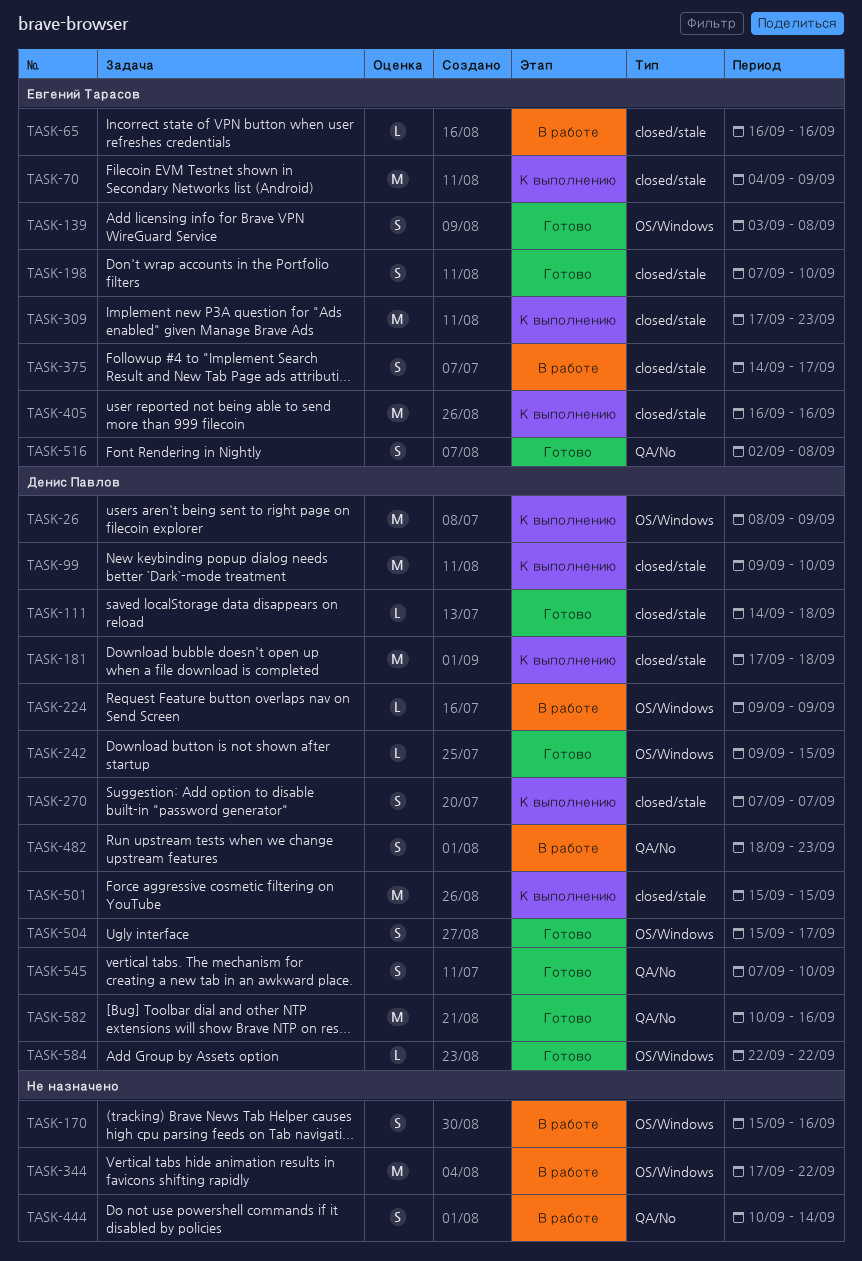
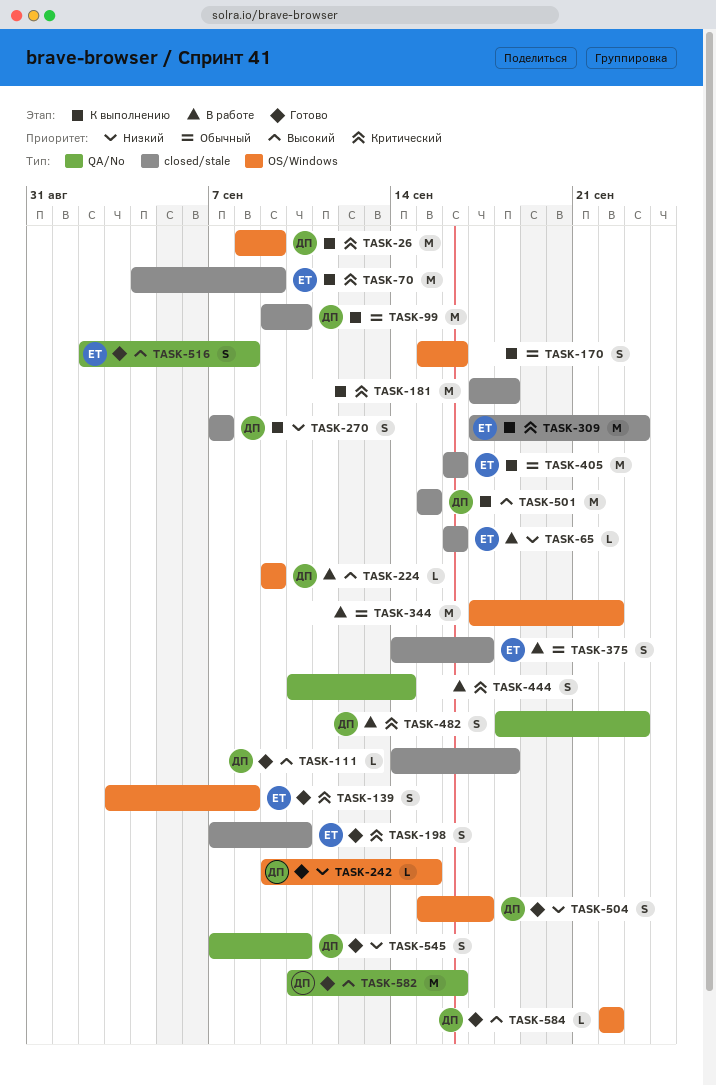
TASK-170, status: В работе -> К выполнению
TASK-181, owner: Денис Павлов -> none

